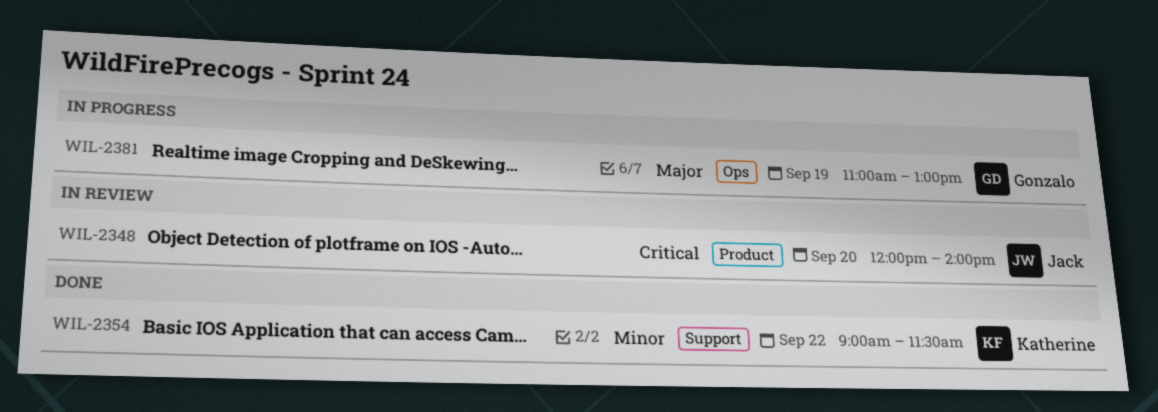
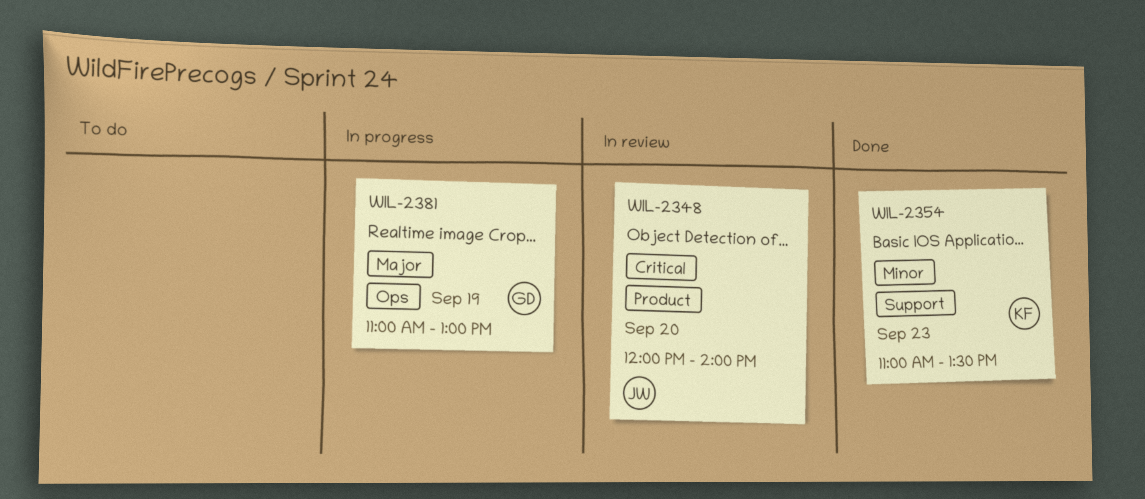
WIL-2354, day: Sep 22 -> Sep 23
WIL-2354, begins: 09:00 -> 11:00
WIL-2354, ends: 11:30 -> 13:30

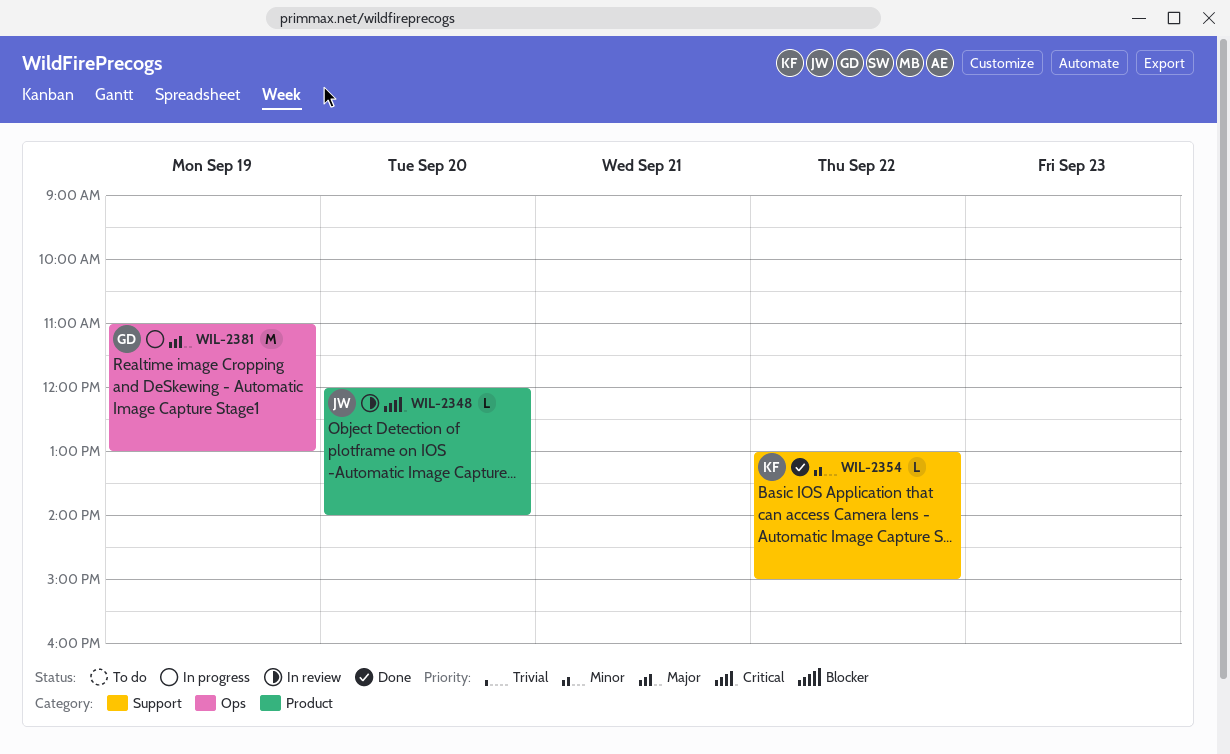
WIL-2354, day: Sep 23 -> Sep 22
WIL-2354, begins: 11:00 -> 13:00
WIL-2354, ends: 13:30 -> 15:00

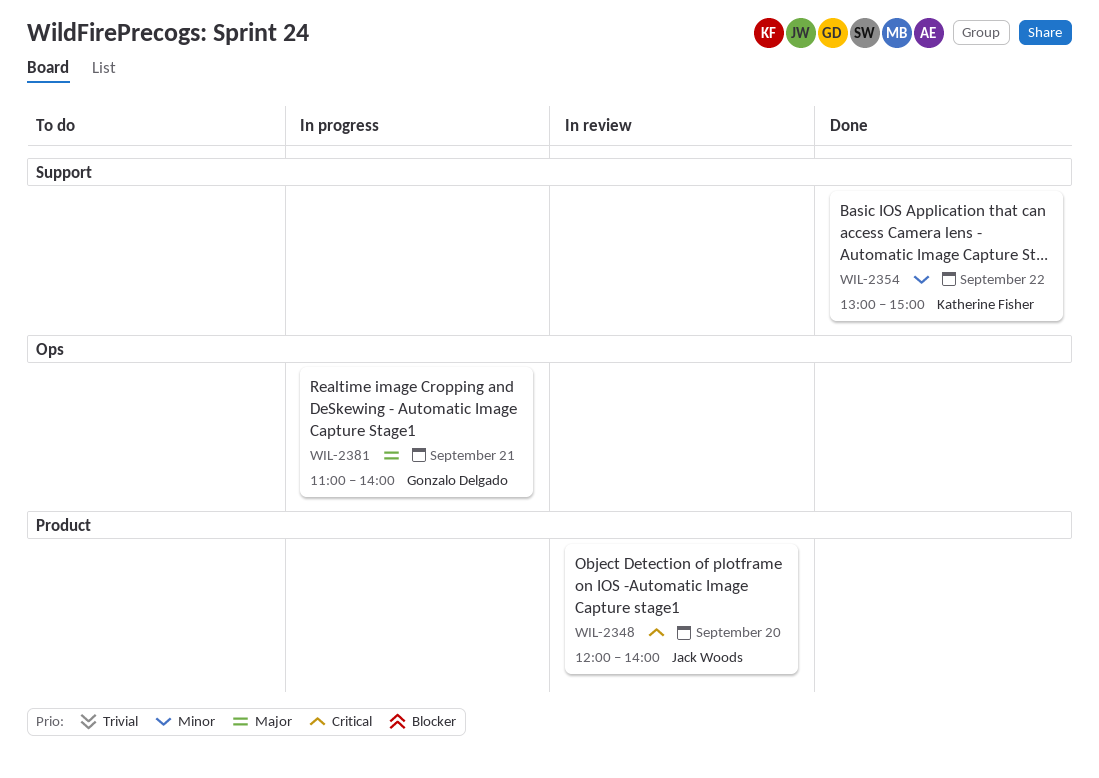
WIL-2381, day: Sep 19 -> Sep 21
WIL-2381, ends: 13:00 -> 14:00

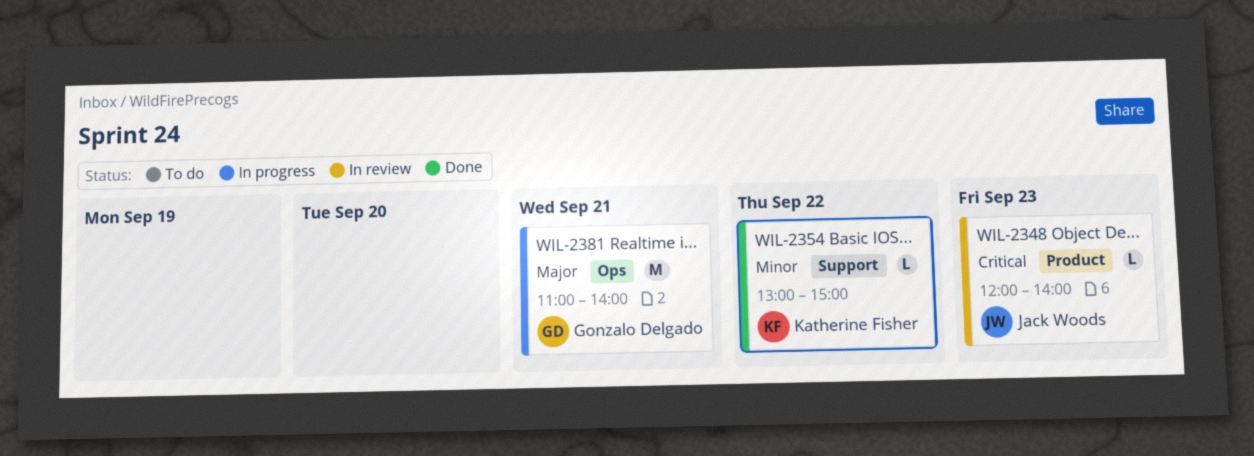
WIL-2348, day: Sep 20 -> Sep 23

